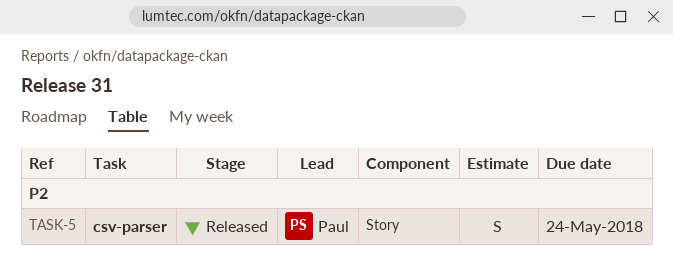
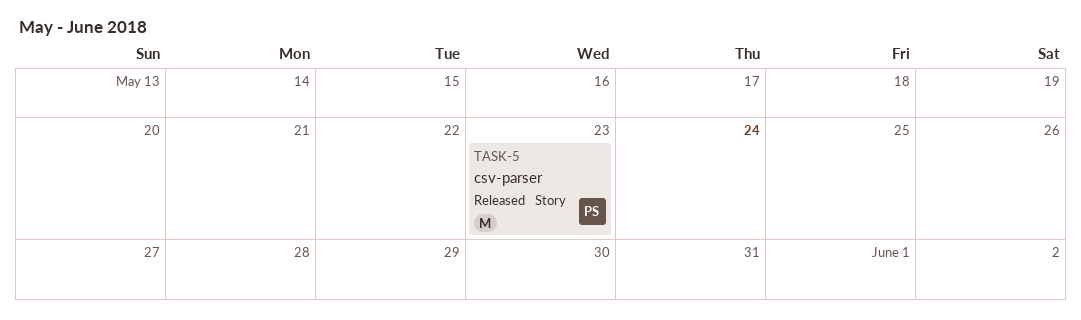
TASK-5, estimate: S -> M
TASK-5, due: May 24 -> May 23

